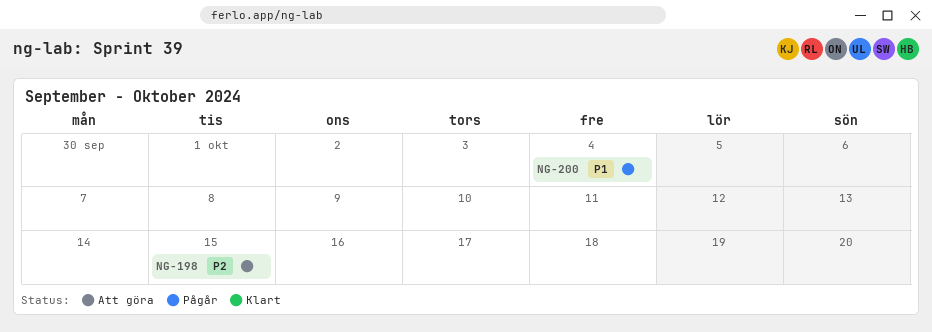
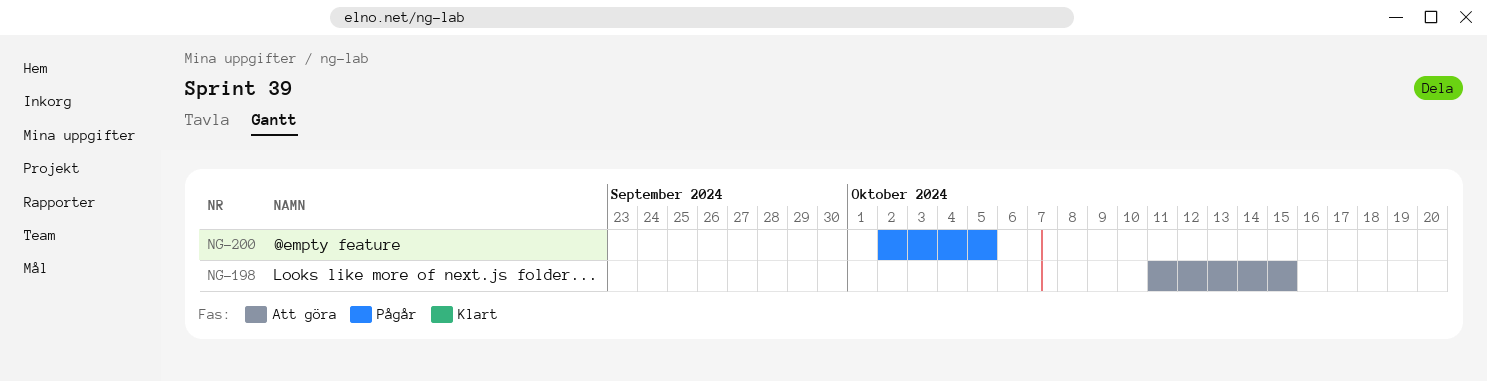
NG-200, due: Oct 4 -> Oct 5

